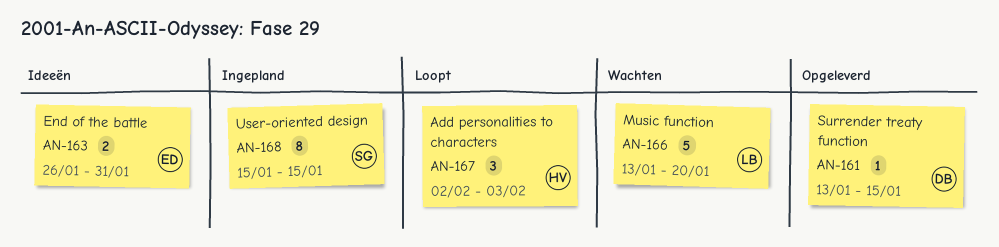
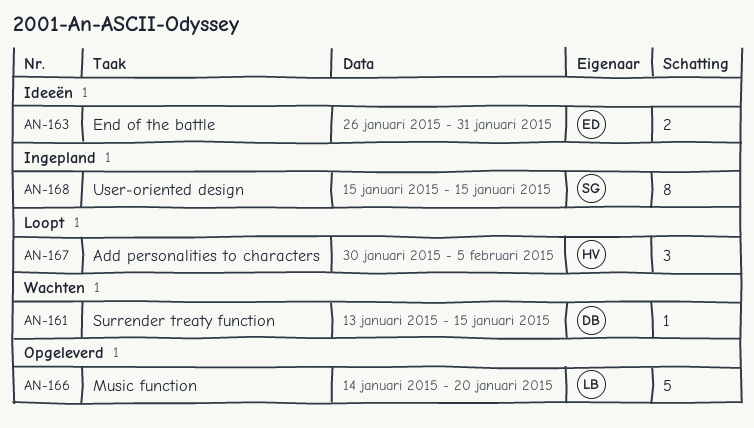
AN-161, status: Opgeleverd -> Wachten
AN-166, status: Wachten -> Opgeleverd
AN-166, start: Jan 13 -> Jan 14
AN-167, start: Feb 2 -> Jan 30
AN-167, due: Feb 3 -> Feb 5

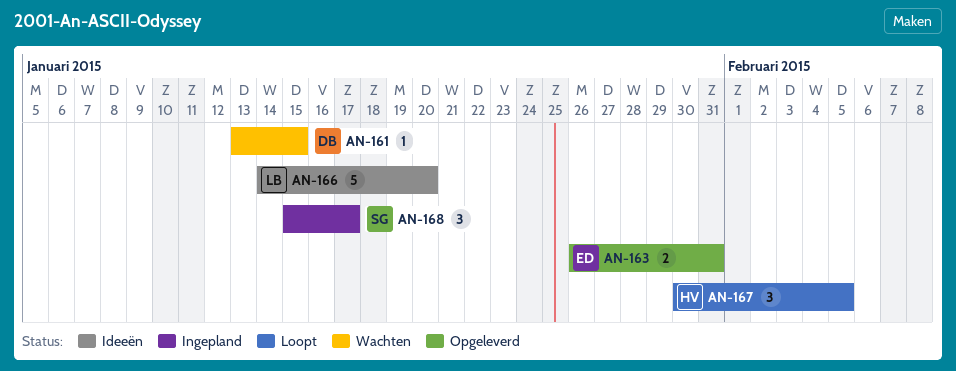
AN-163, status: Ideeën -> Opgeleverd
AN-166, status: Opgeleverd -> Ideeën
AN-168, estimate: 8 -> 3
AN-168, due: Jan 15 -> Jan 17

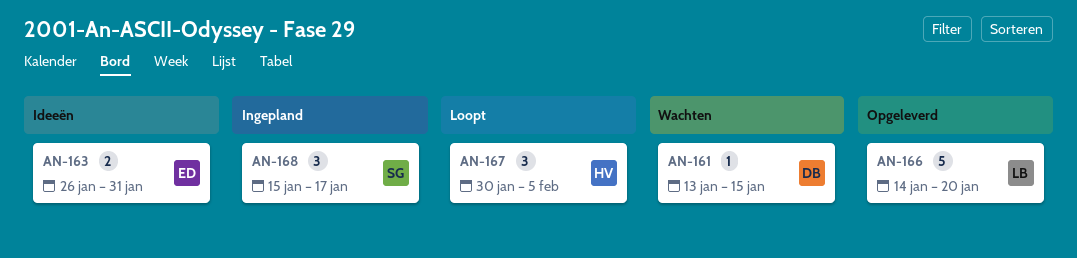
AN-163, status: Opgeleverd -> Ideeën
AN-166, status: Ideeën -> Opgeleverd

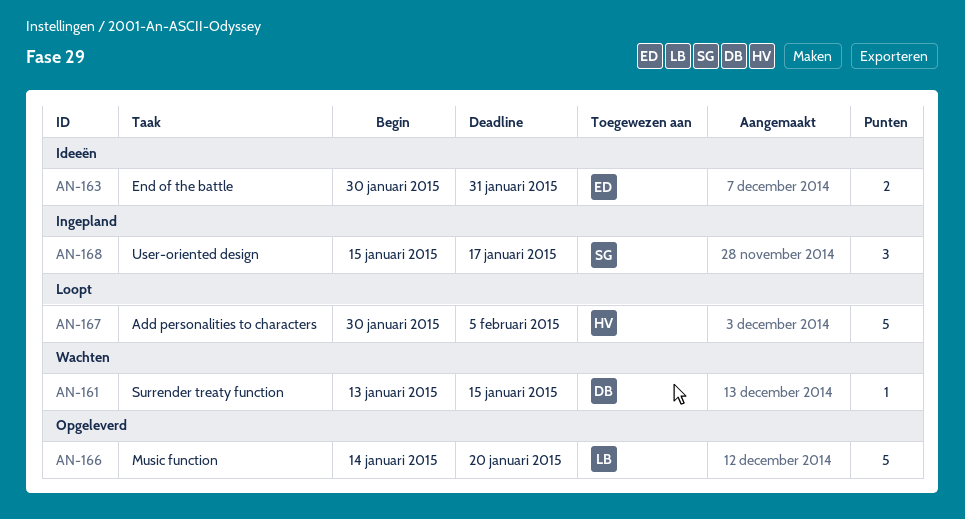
AN-163, start: Jan 26 -> Jan 30
AN-167, estimate: 3 -> 5

